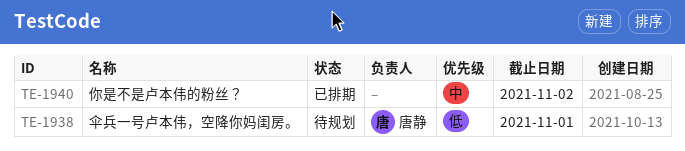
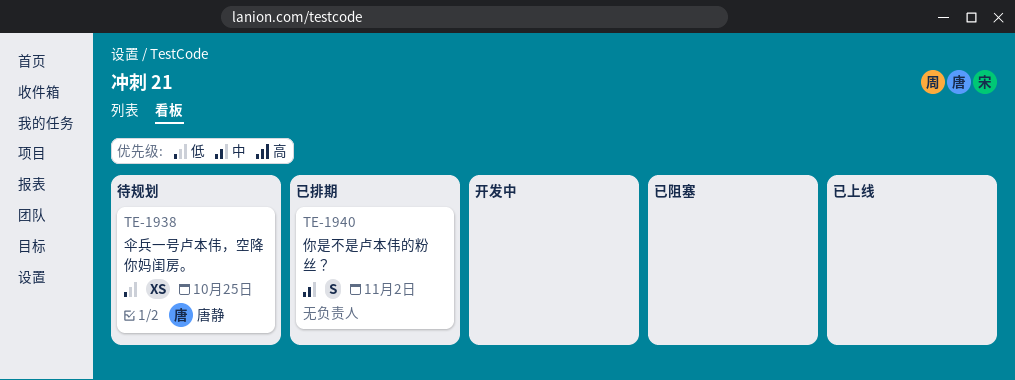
TE-1938, due: Nov 1 -> Oct 25

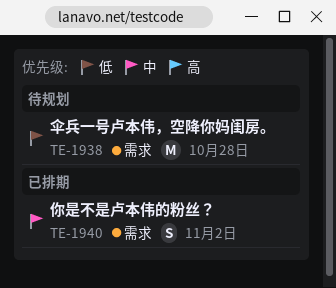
TE-1938, estimate: XS -> M
TE-1938, due: Oct 25 -> Oct 28

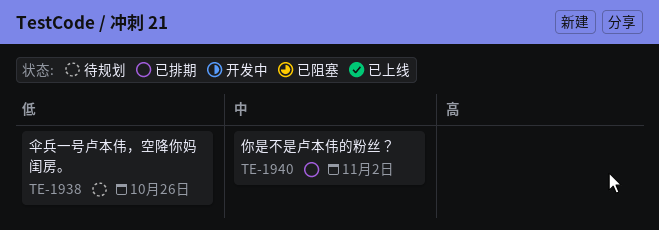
TE-1938, due: Oct 28 -> Oct 26

